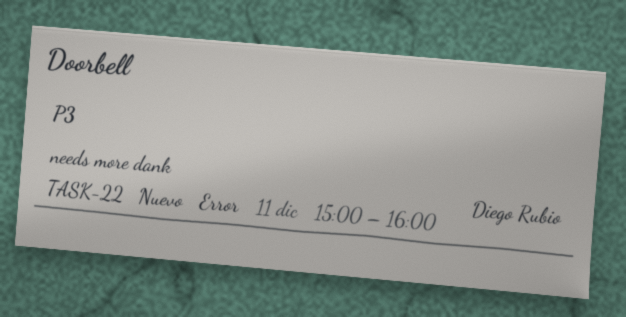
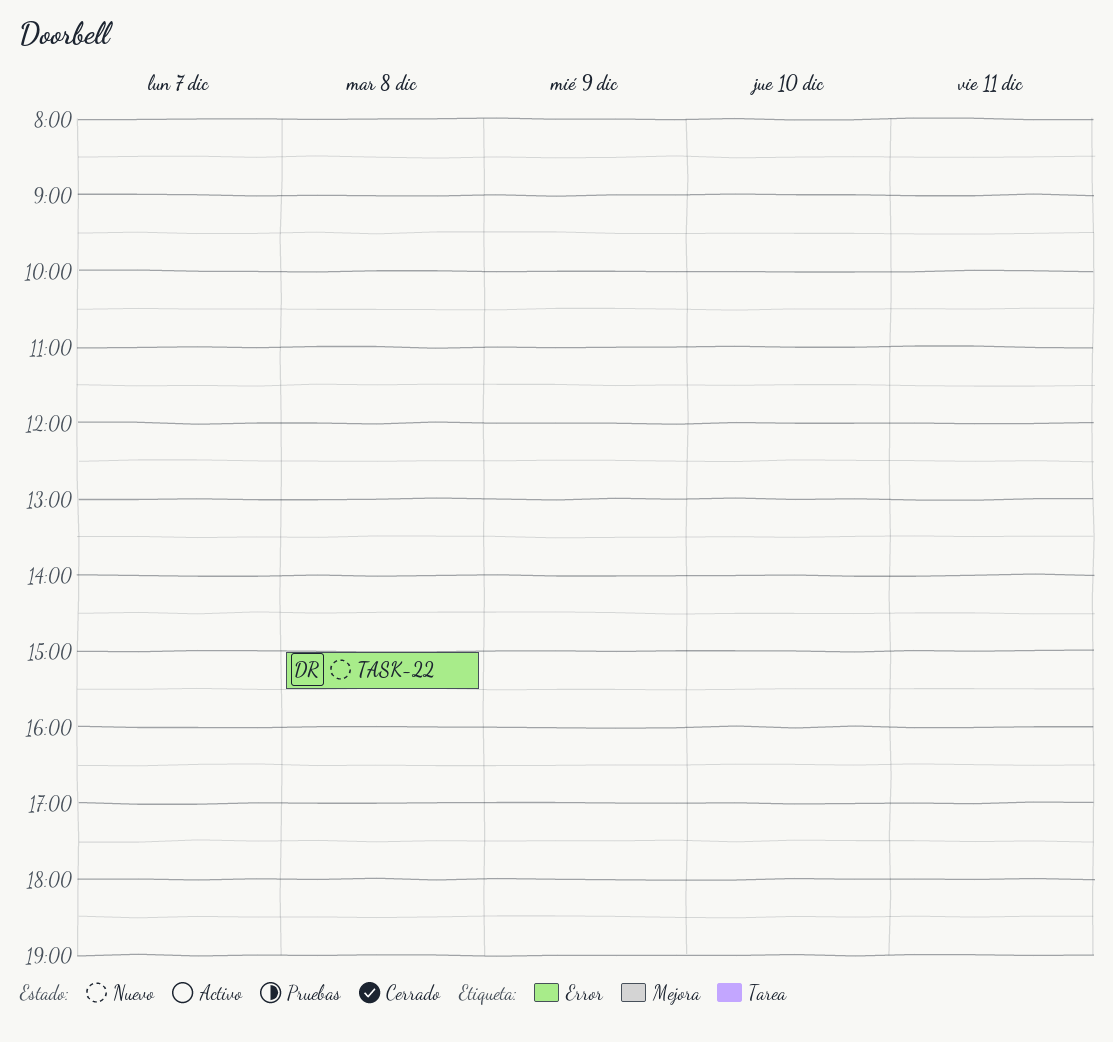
TASK-22, day: Dec 11 -> Dec 8
TASK-22, ends: 16:00 -> 15:30

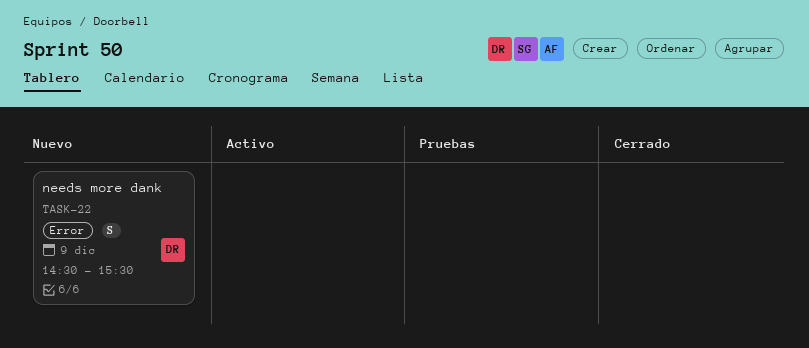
TASK-22, day: Dec 8 -> Dec 9
TASK-22, begins: 15:00 -> 14:30

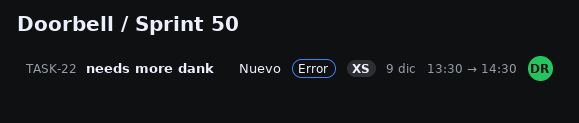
TASK-22, estimate: S -> XS
TASK-22, begins: 14:30 -> 13:30
TASK-22, ends: 15:30 -> 14:30

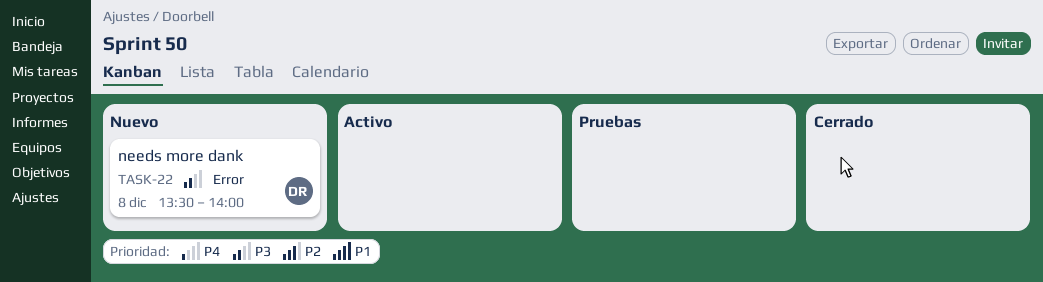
TASK-22, day: Dec 9 -> Dec 8
TASK-22, ends: 14:30 -> 14:00

